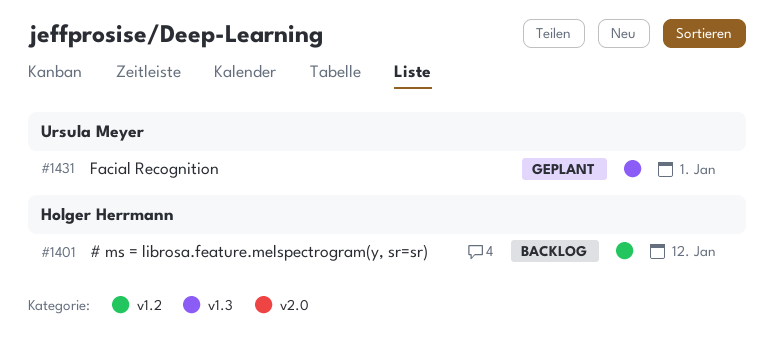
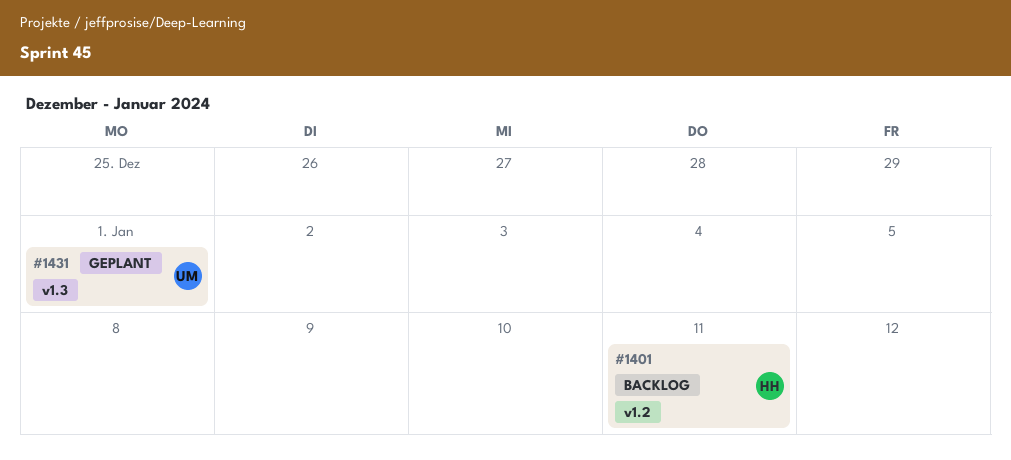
#1401, due: Jan 12 -> Jan 11

